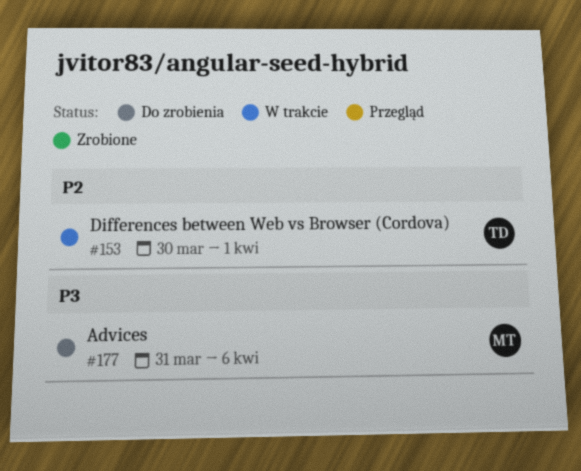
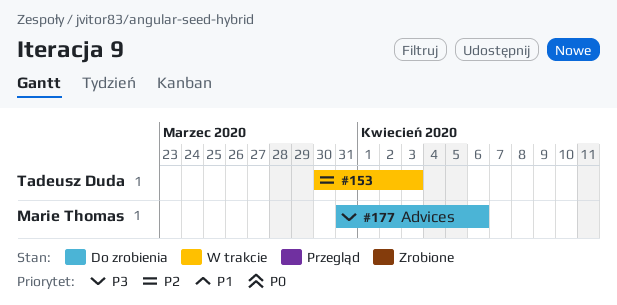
#153, due: Apr 1 -> Apr 3

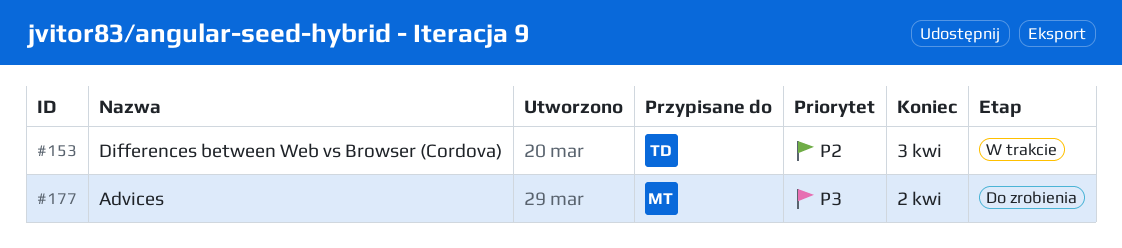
#177, due: Apr 6 -> Apr 2

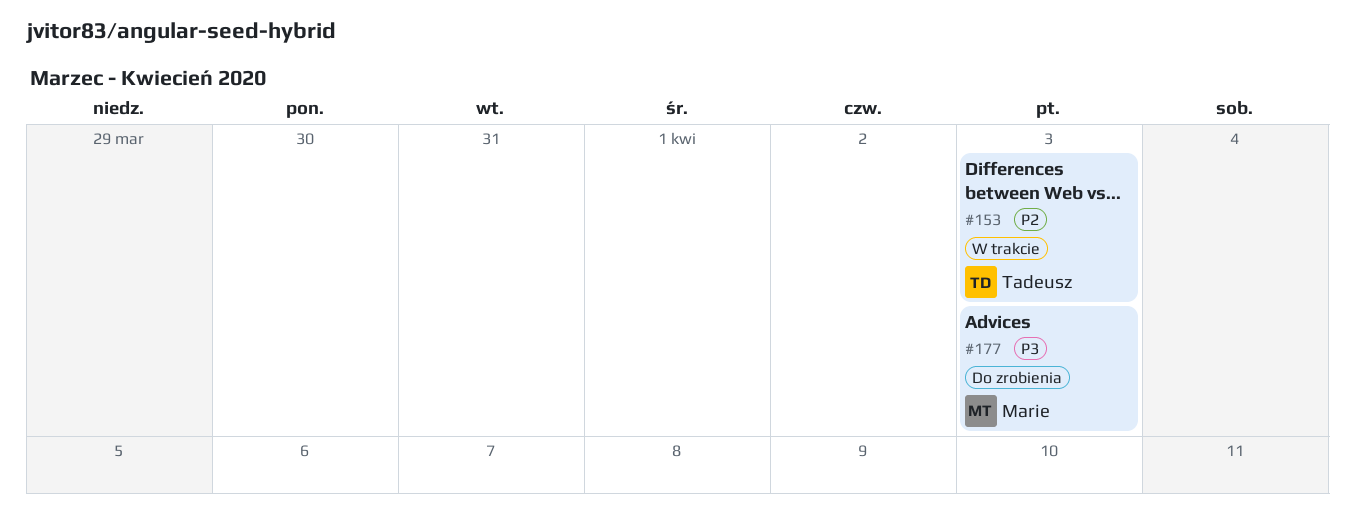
#177, due: Apr 2 -> Apr 3

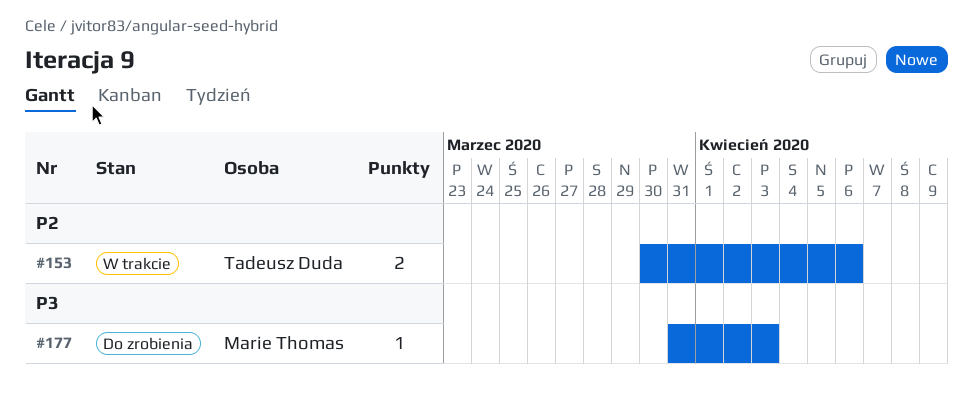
#153, due: Apr 3 -> Apr 6

